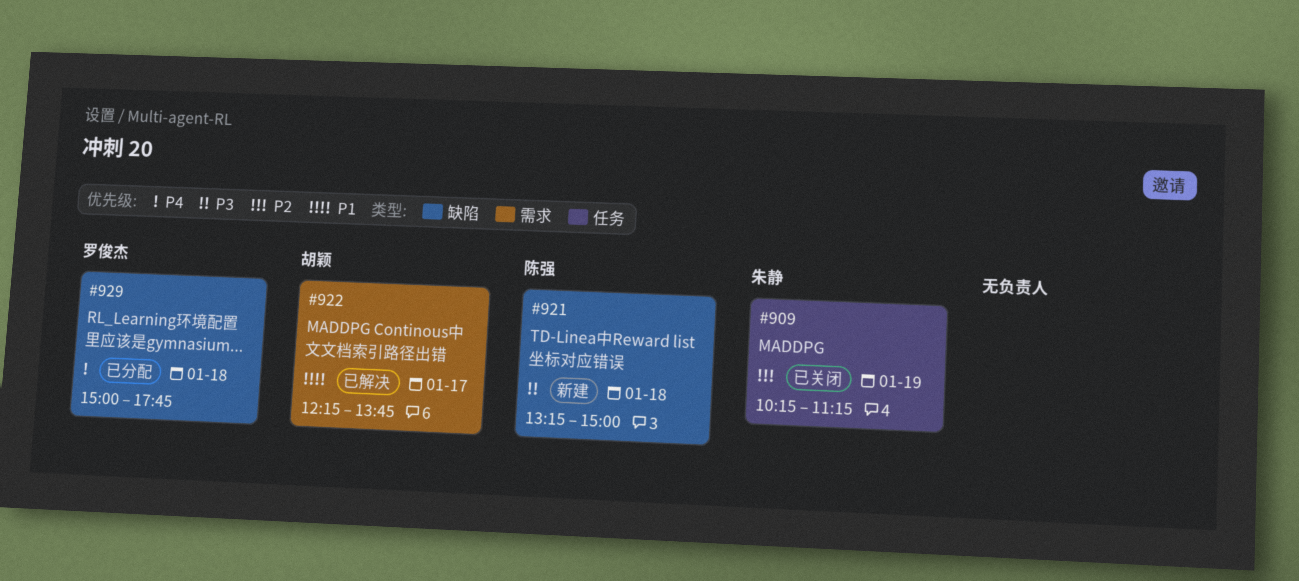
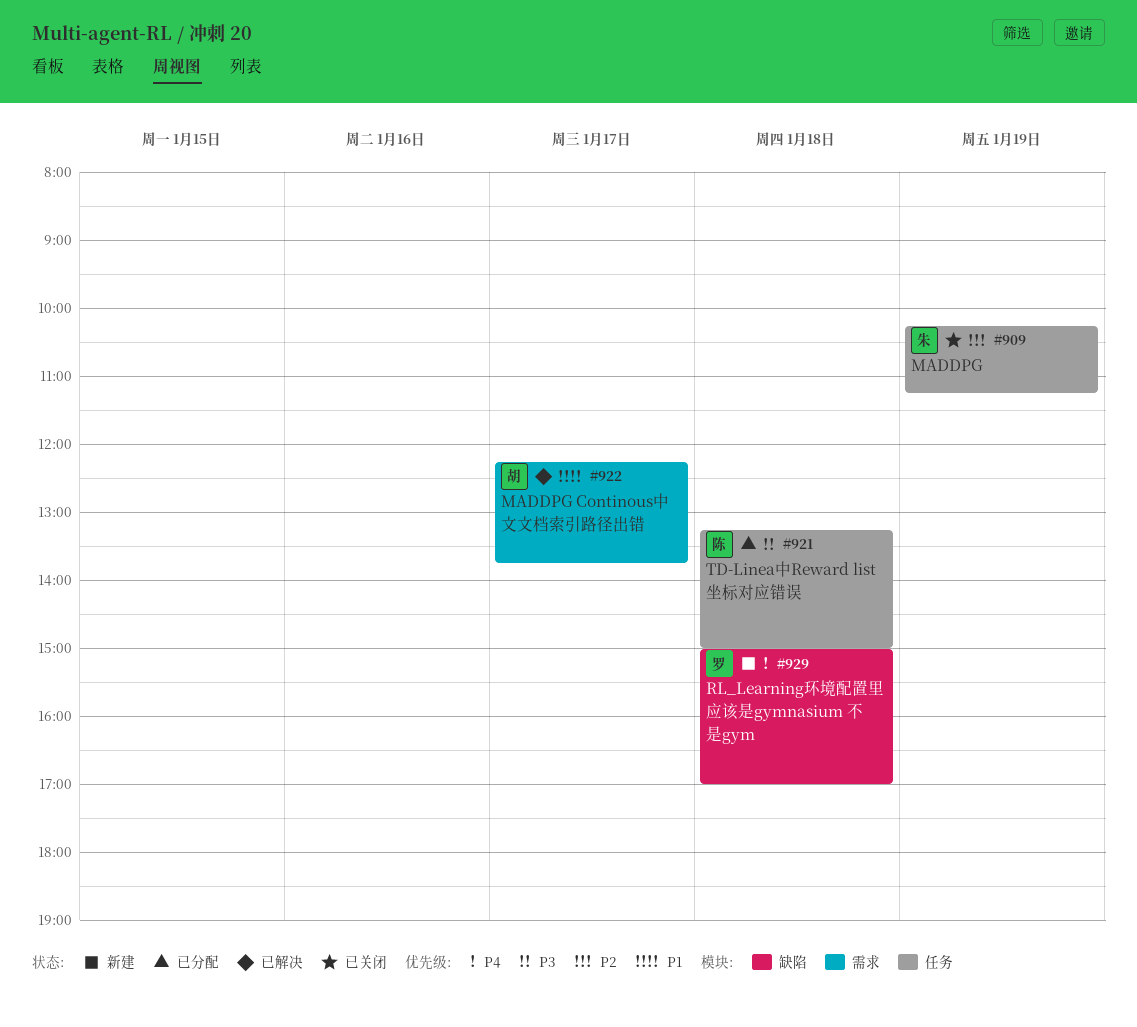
#921, status: 新建 -> 已分配
#921, label: 缺陷 -> 任务
#929, status: 已分配 -> 新建
#929, ends: 17:45 -> 17:00

